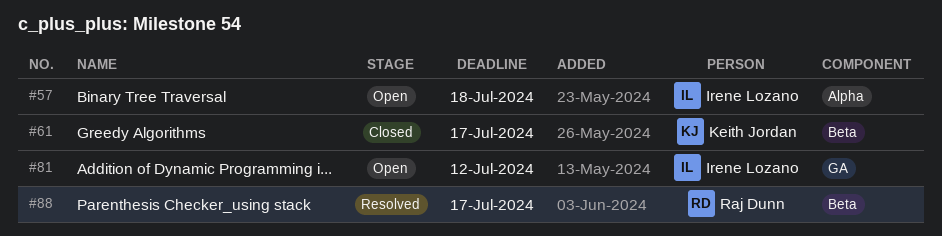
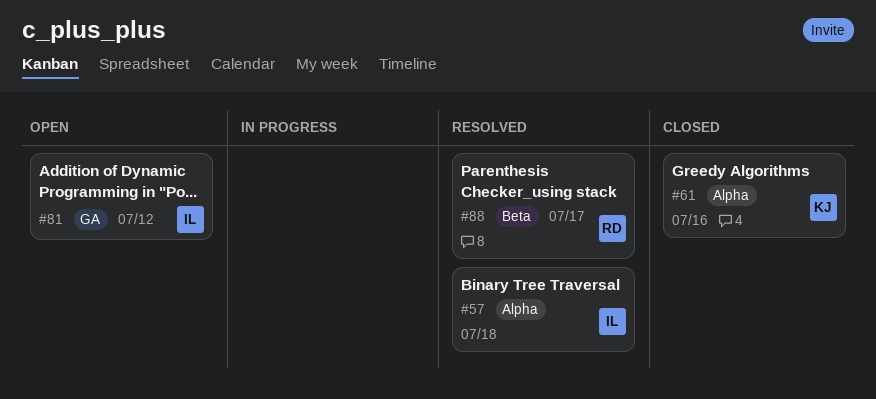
#57, status: Open -> Resolved
#61, label: Beta -> Alpha
#61, due: Jul 17 -> Jul 16

